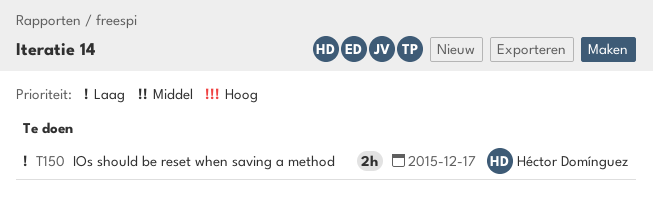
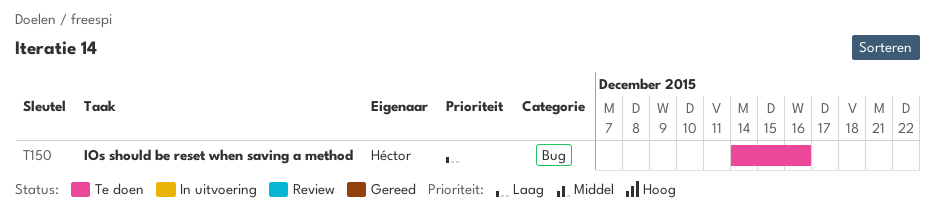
T150, due: Dec 17 -> Dec 16

